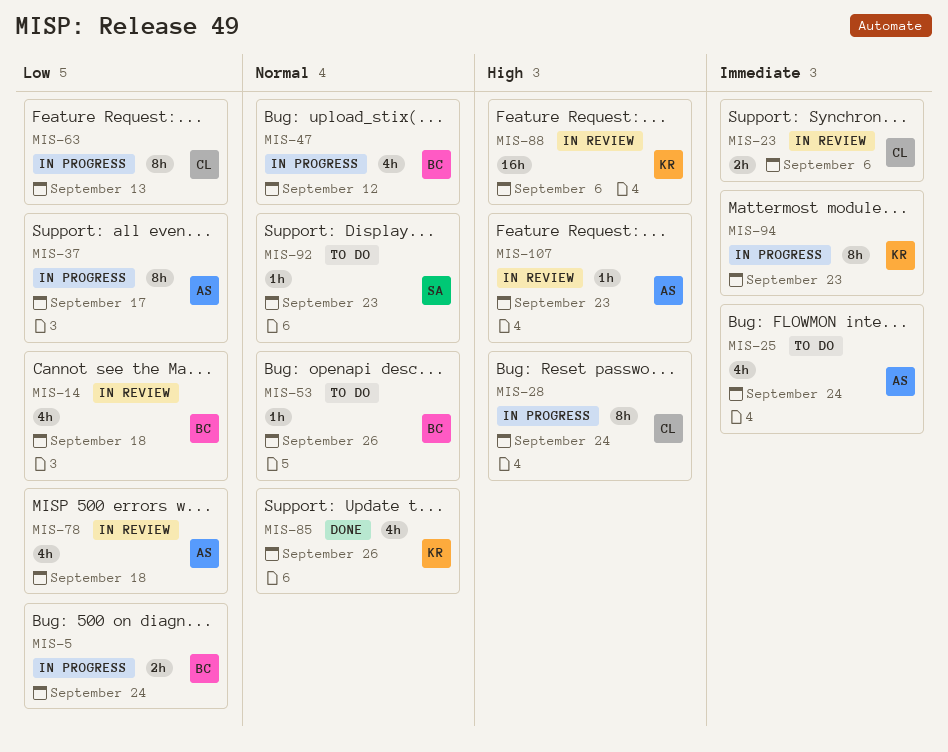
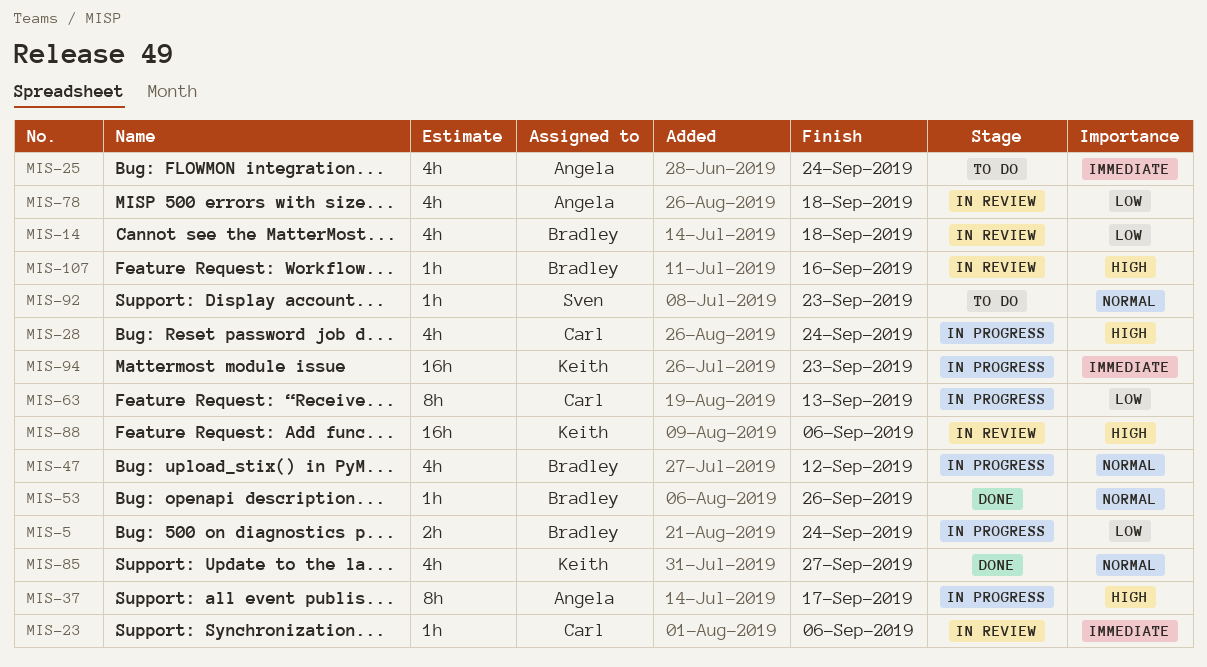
MIS-23, estimate: 2h -> 1h
MIS-28, estimate: 8h -> 4h
MIS-37, priority: Low -> High
MIS-53, status: To do -> Done
MIS-85, due: Sep 26 -> Sep 27
MIS-94, estimate: 8h -> 16h
MIS-107, owner: Angela -> Bradley
MIS-107, due: Sep 23 -> Sep 16

